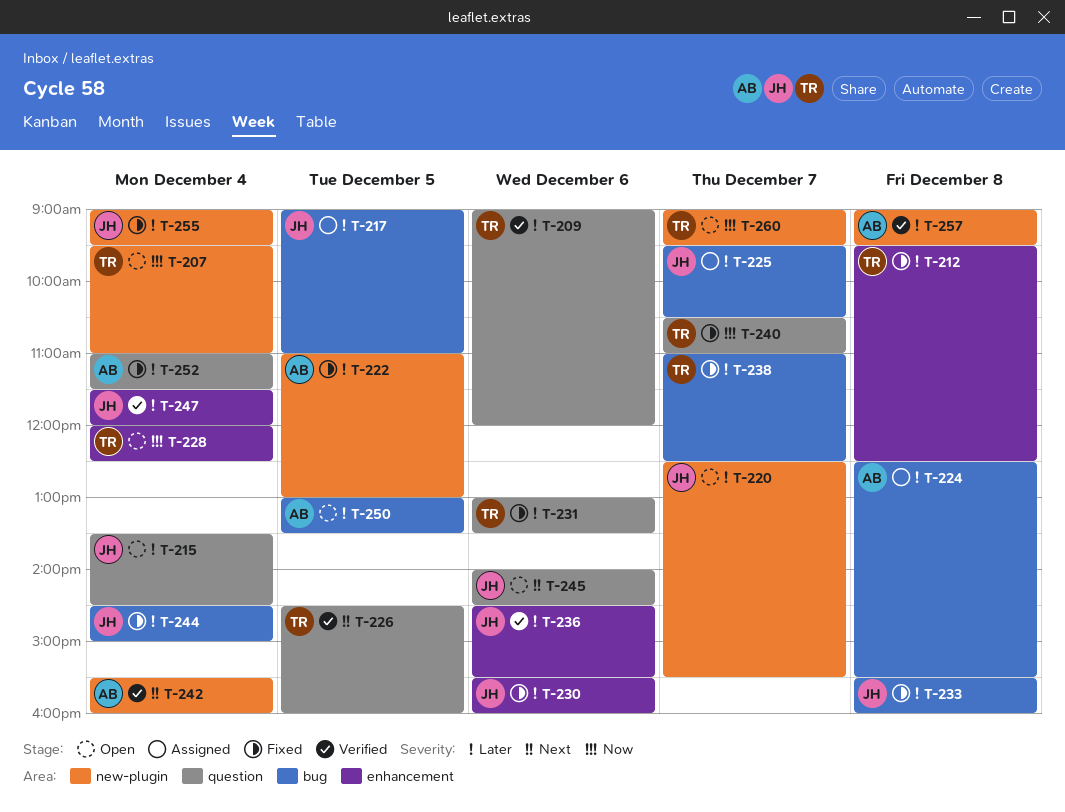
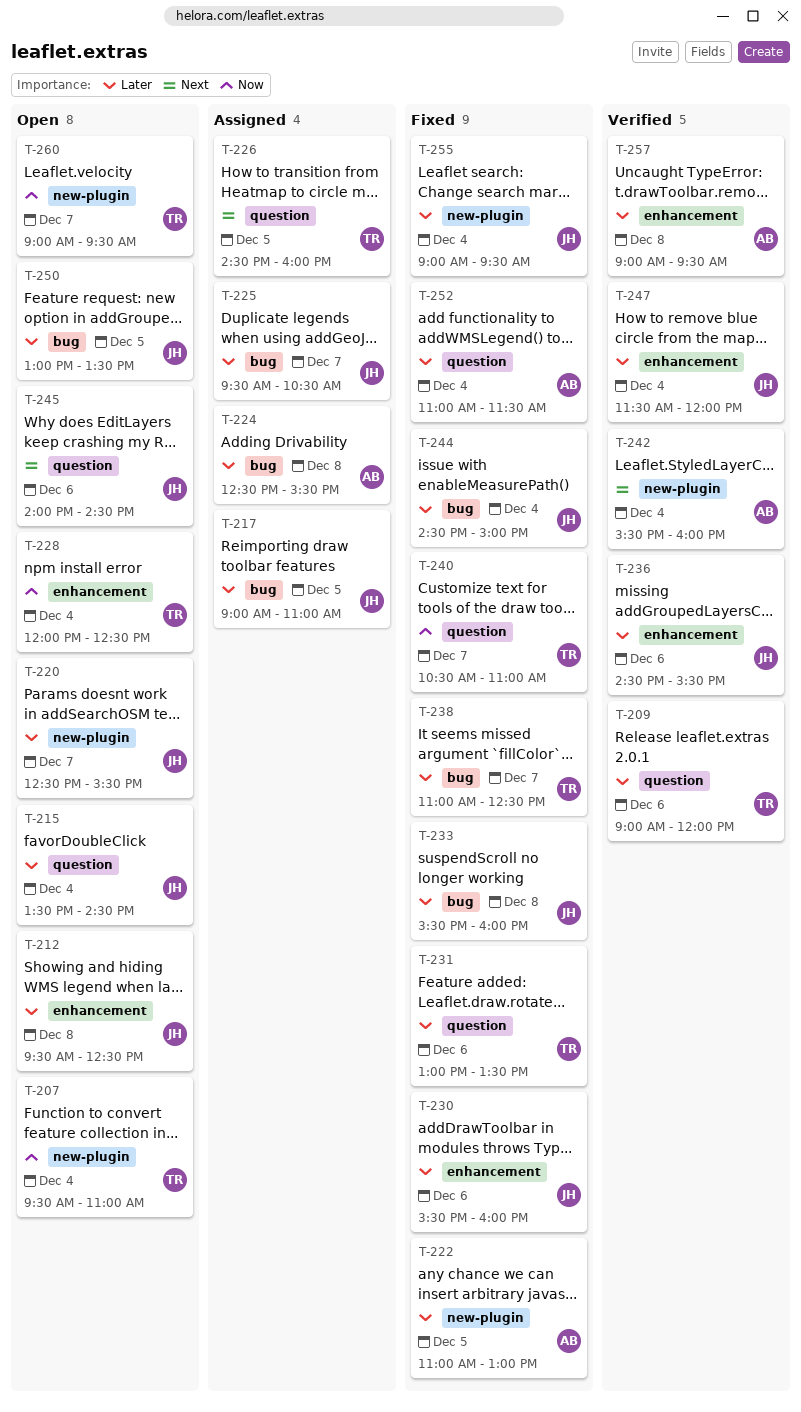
T-212, status: Fixed -> Open
T-212, owner: TR -> JH
T-226, status: Verified -> Assigned
T-250, owner: AB -> JH
T-257, label: new-plugin -> enhancement

